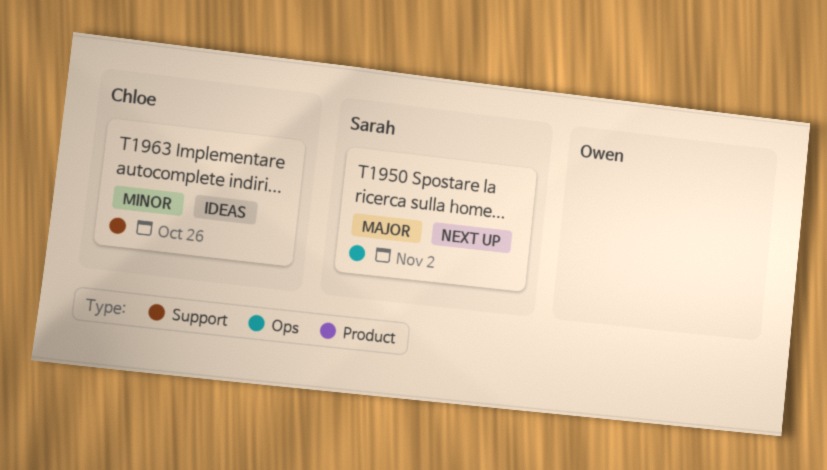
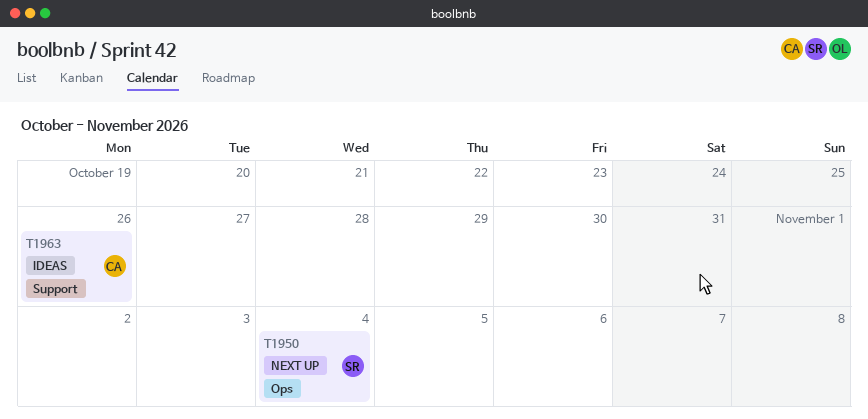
T1950, due: Nov 2 -> Nov 4

